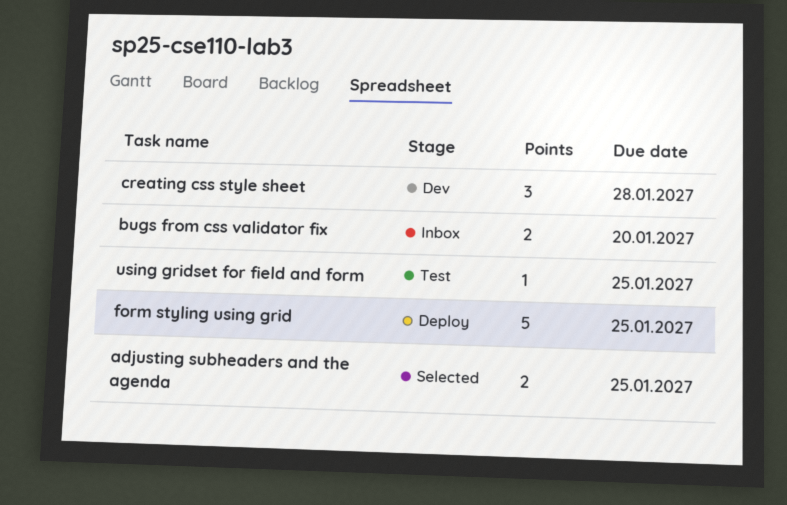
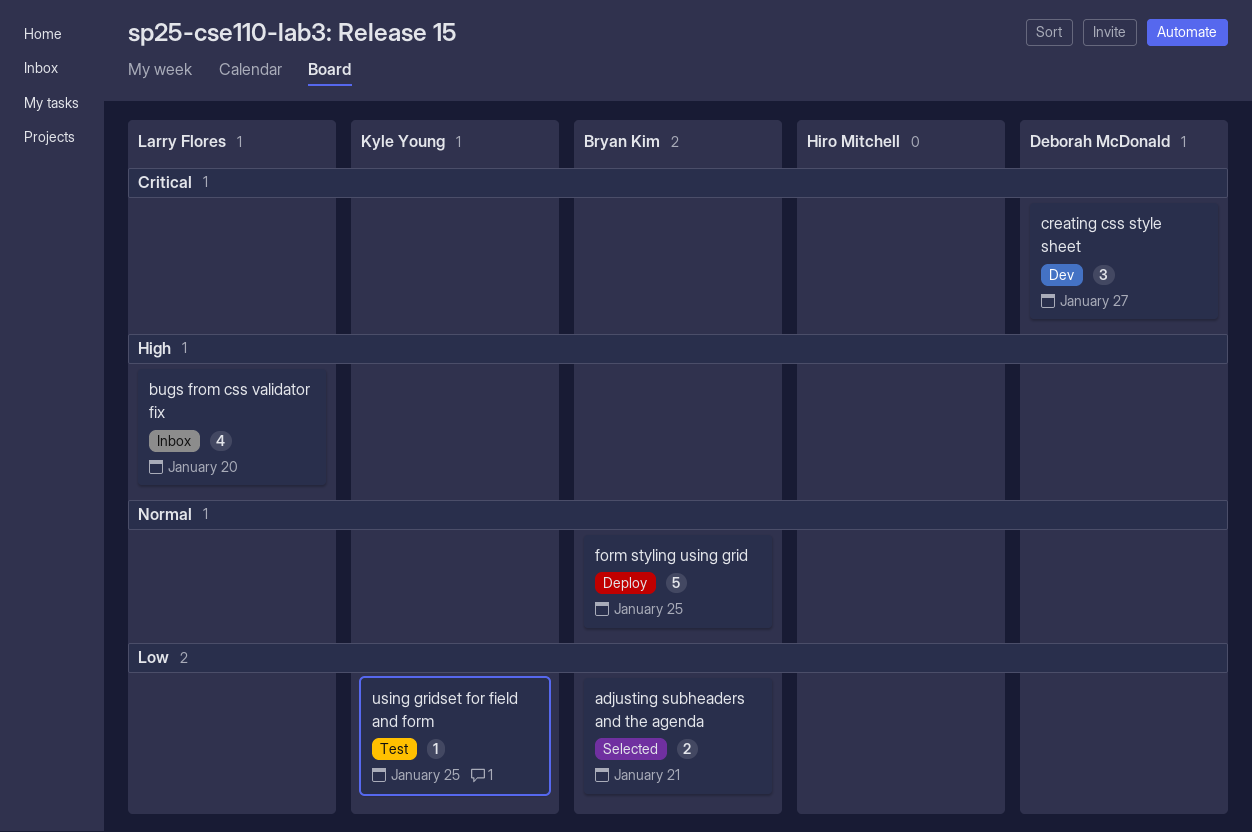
adjusting subheaders and the agenda, due: Jan 25 -> Jan 21
bugs from css validator fix, estimate: 2 -> 4
creating css style sheet, due: Jan 28 -> Jan 27

